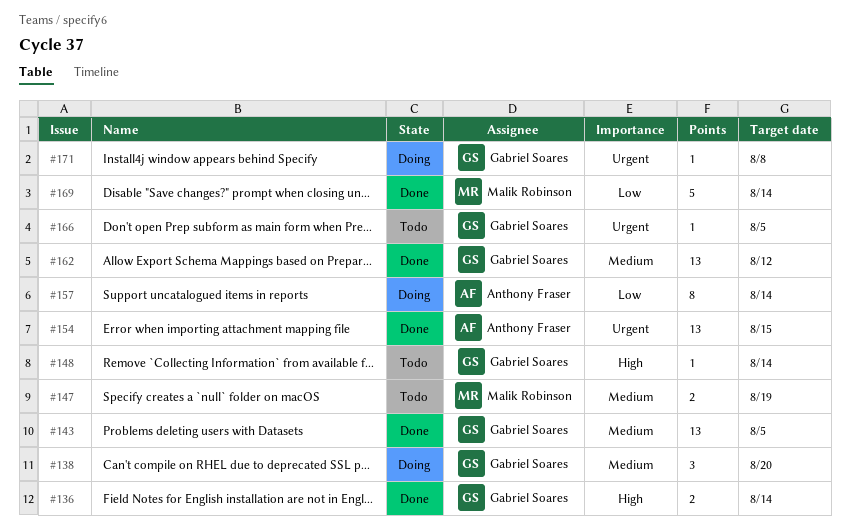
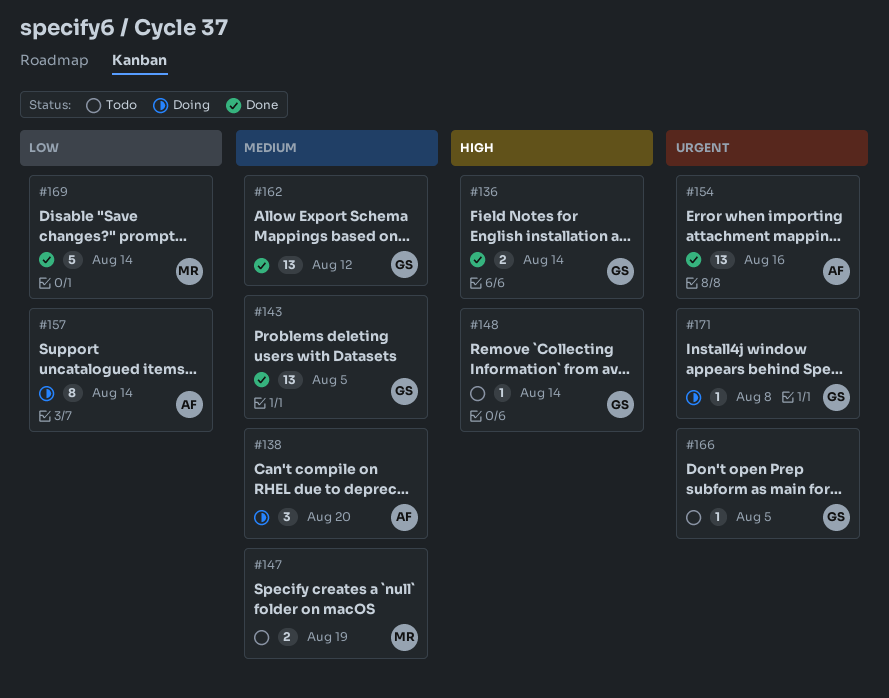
#138, owner: Gabriel Soares -> Anthony Fraser
#154, due: Aug 15 -> Aug 16

